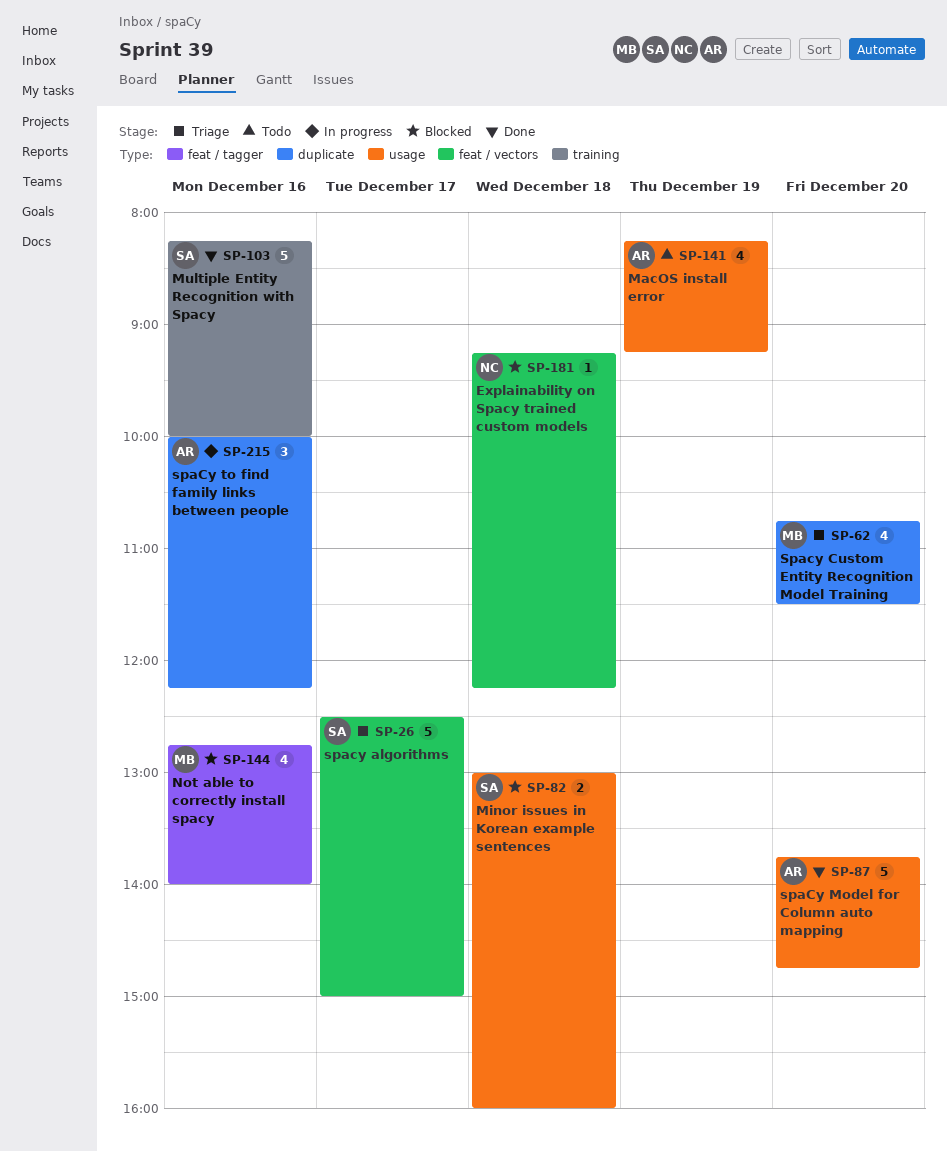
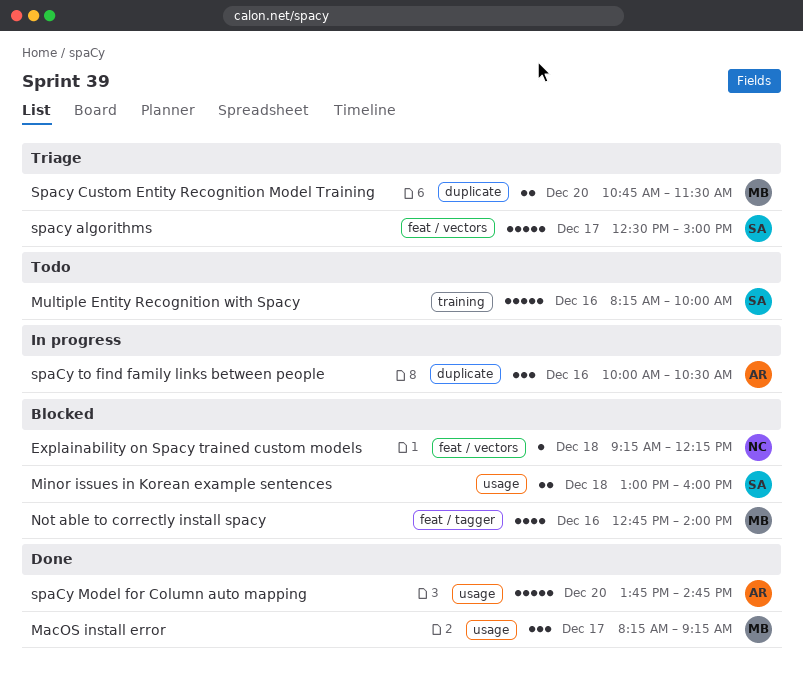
MacOS install error, status: Todo -> Done
MacOS install error, owner: AR -> MB
MacOS install error, estimate: 4 -> 3
MacOS install error, day: Dec 19 -> Dec 17
Multiple Entity Recognition with Spacy, status: Done -> Todo
Spacy Custom Entity Recognition Model Training, estimate: 4 -> 2
spaCy to find family links between people, ends: 12:15 -> 10:30

